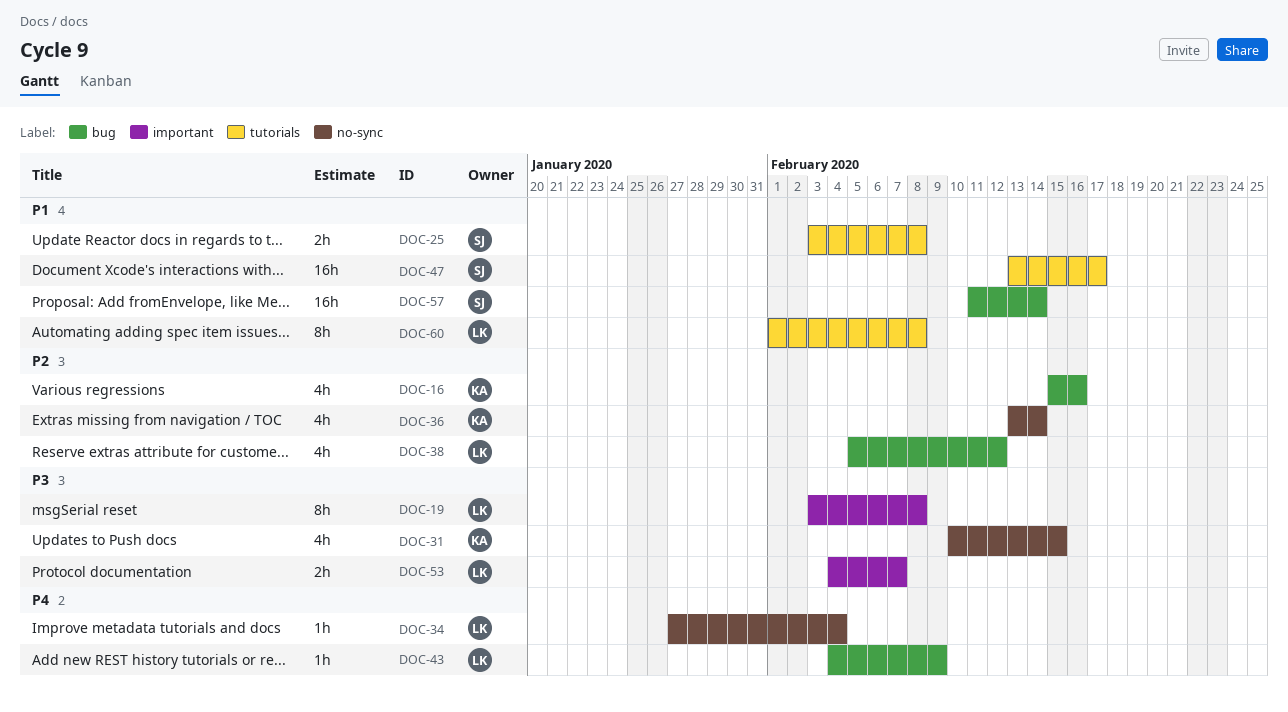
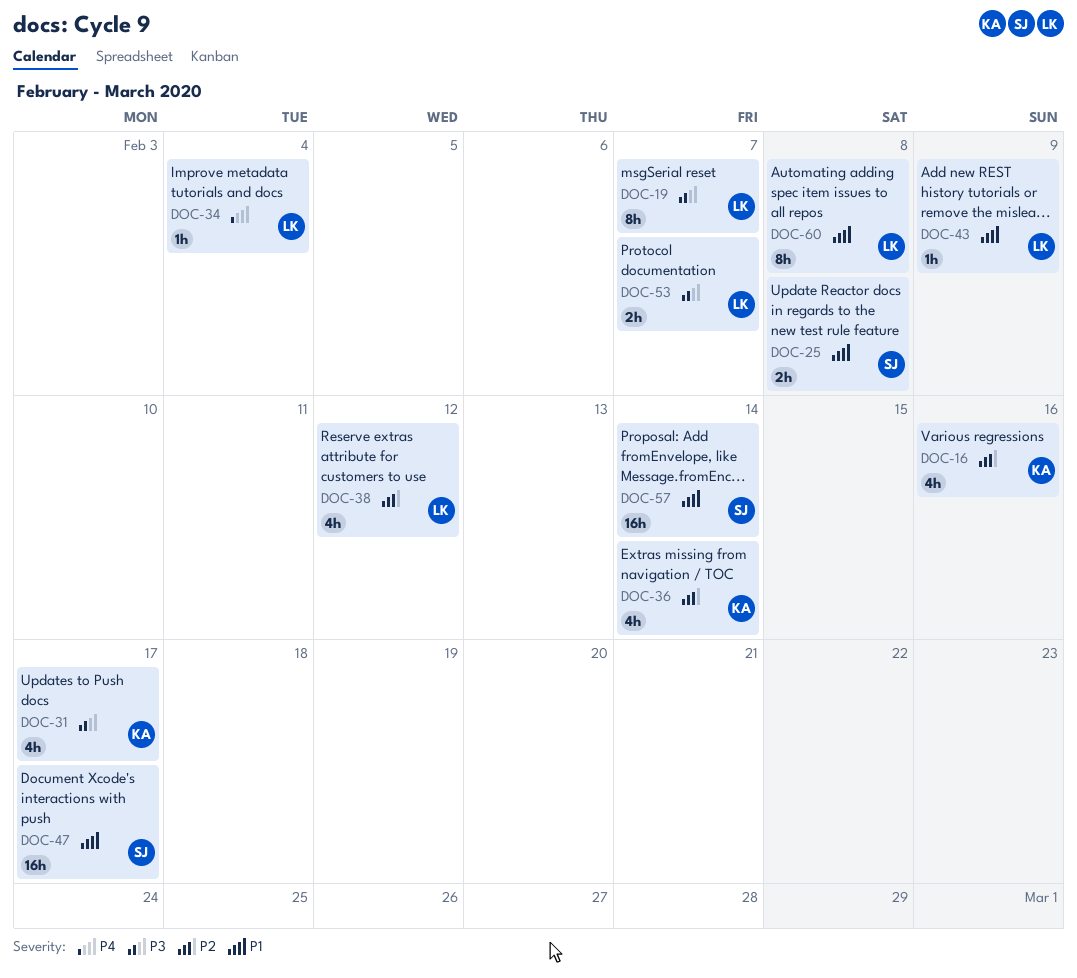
DOC-19, due: Feb 8 -> Feb 7
DOC-31, due: Feb 15 -> Feb 17
DOC-43, priority: P4 -> P1

